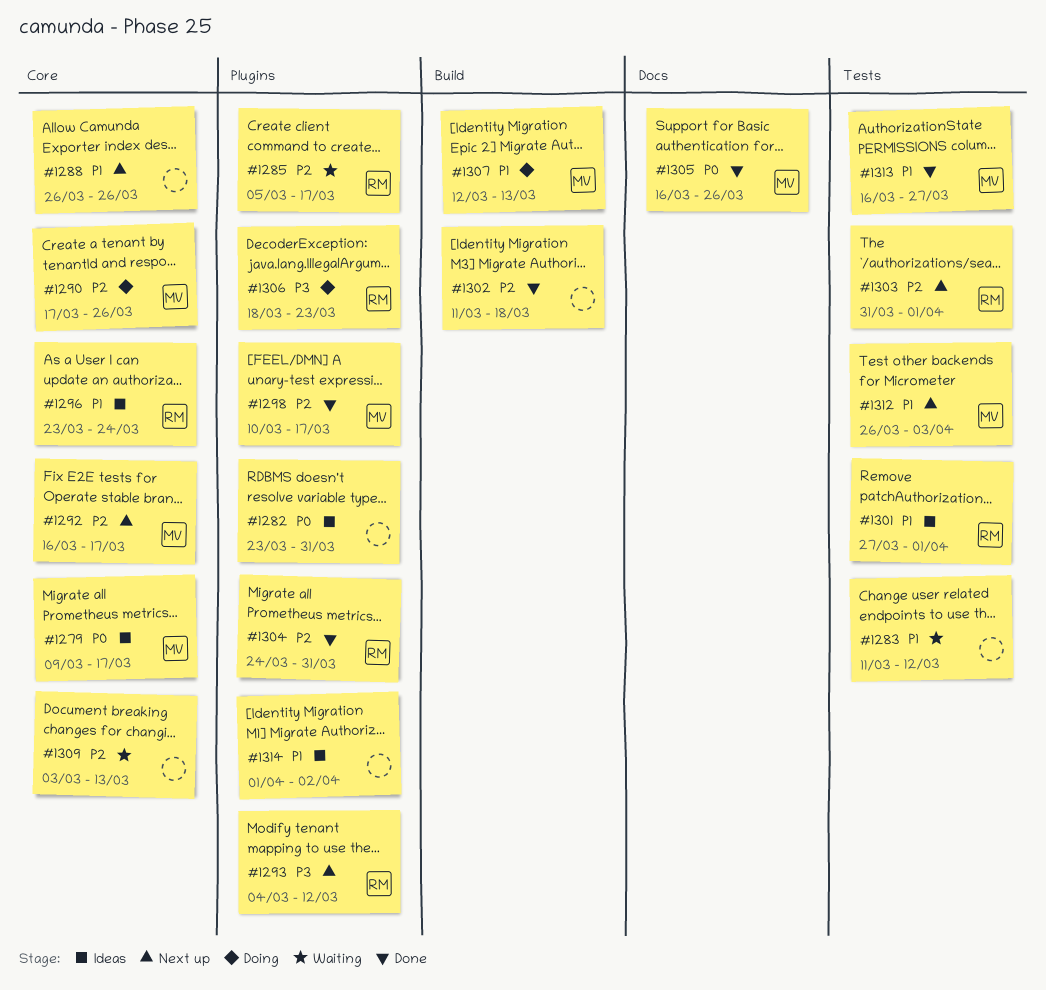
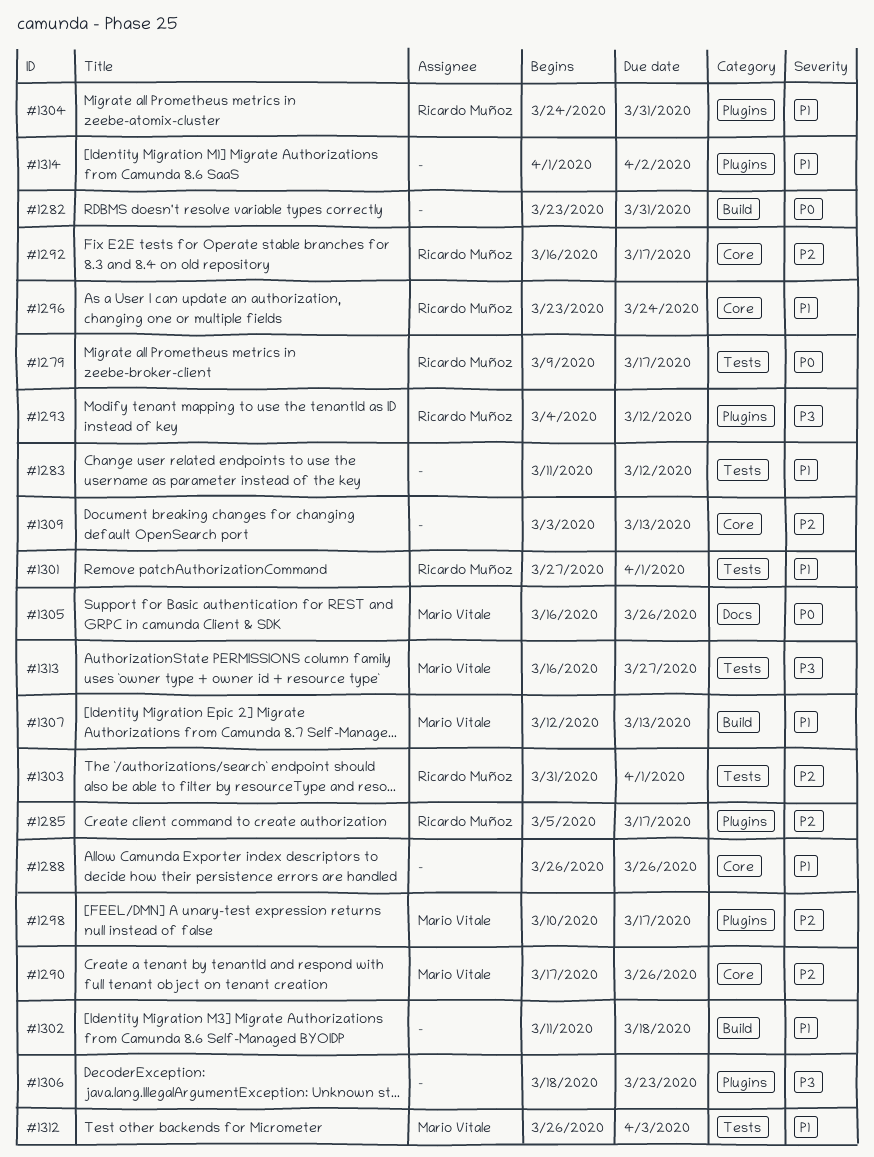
#1279, owner: Mario Vitale -> Ricardo Muñoz
#1279, label: Core -> Tests
#1282, label: Plugins -> Build
#1292, owner: Mario Vitale -> Ricardo Muñoz
#1302, priority: P2 -> P1
#1304, priority: P2 -> P1
#1306, owner: Ricardo Muñoz -> none
#1313, priority: P1 -> P3

